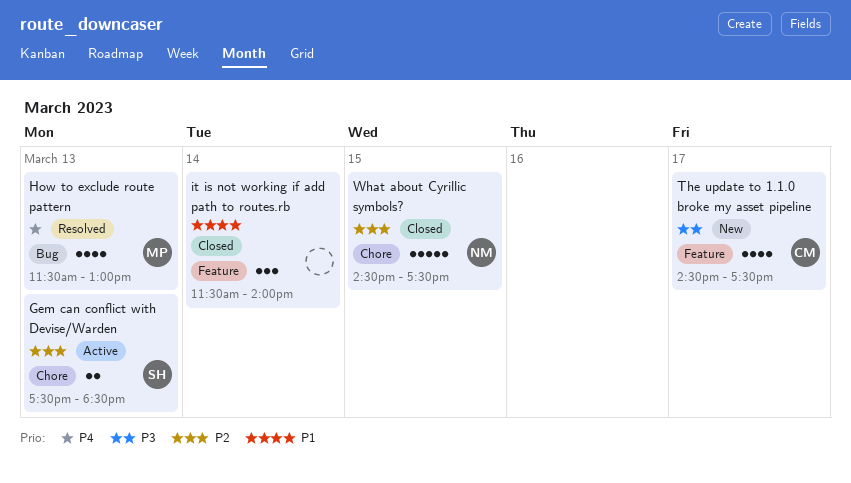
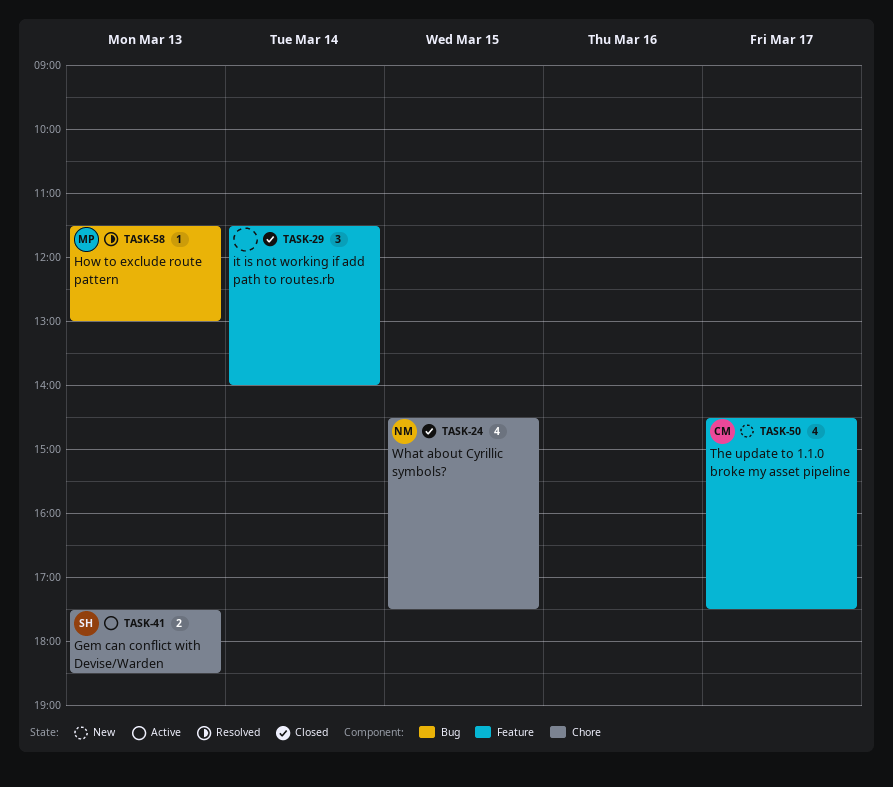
How to exclude route pattern, estimate: 4 -> 1
What about Cyrillic symbols?, estimate: 5 -> 4

